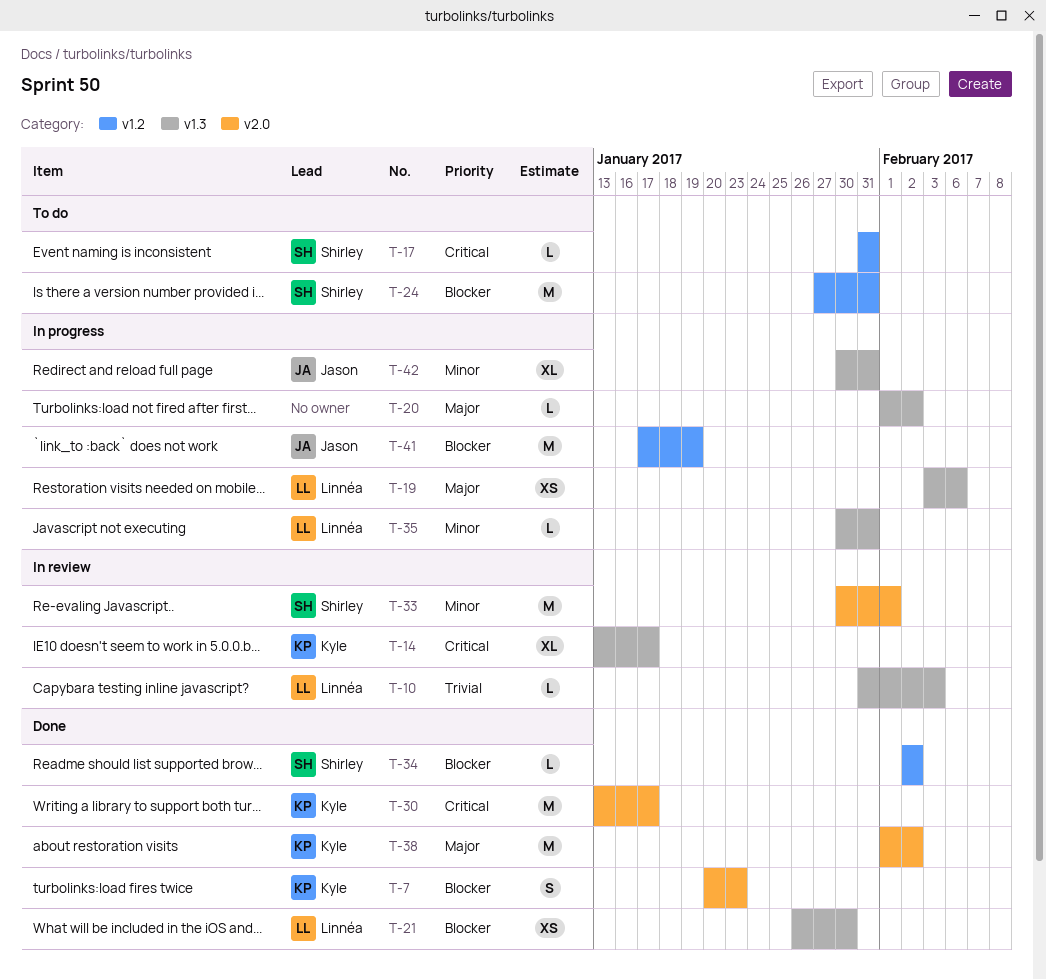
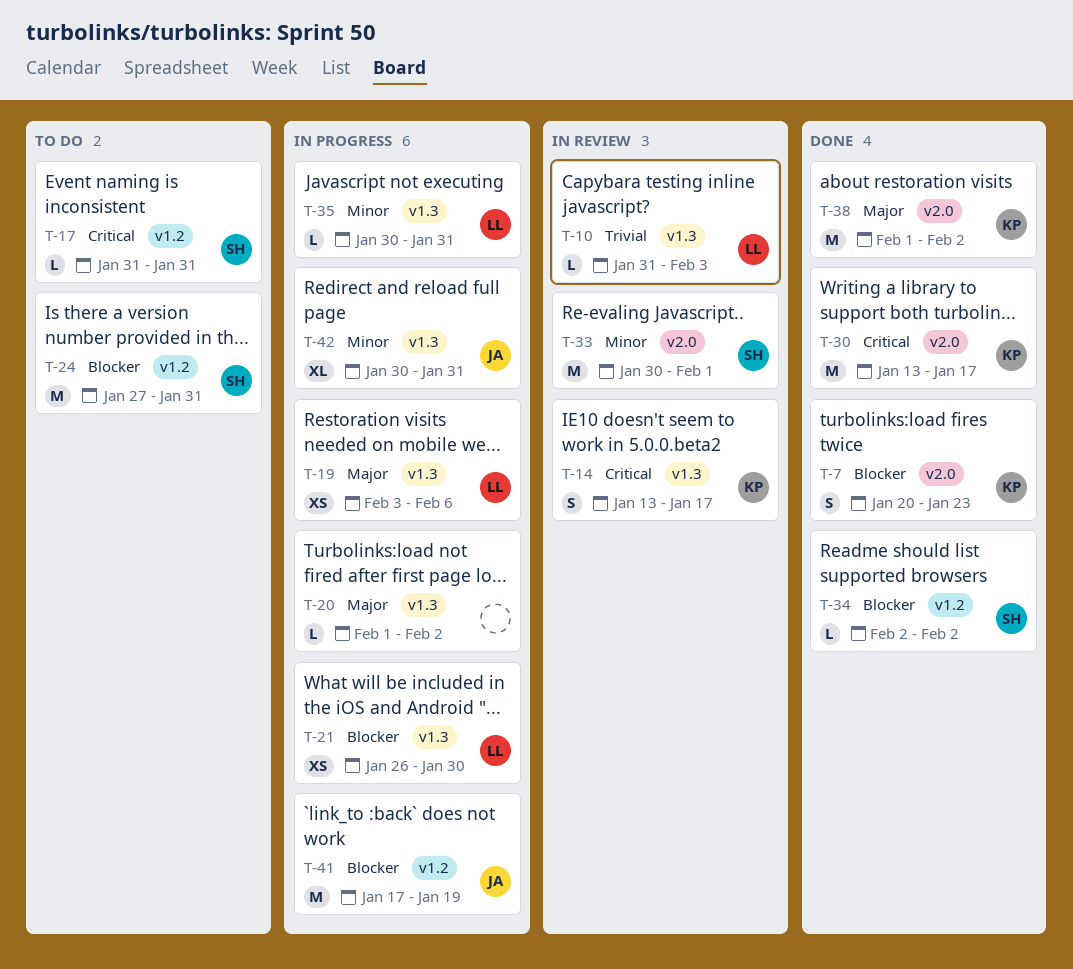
T-14, estimate: XL -> S
T-21, status: Done -> In progress

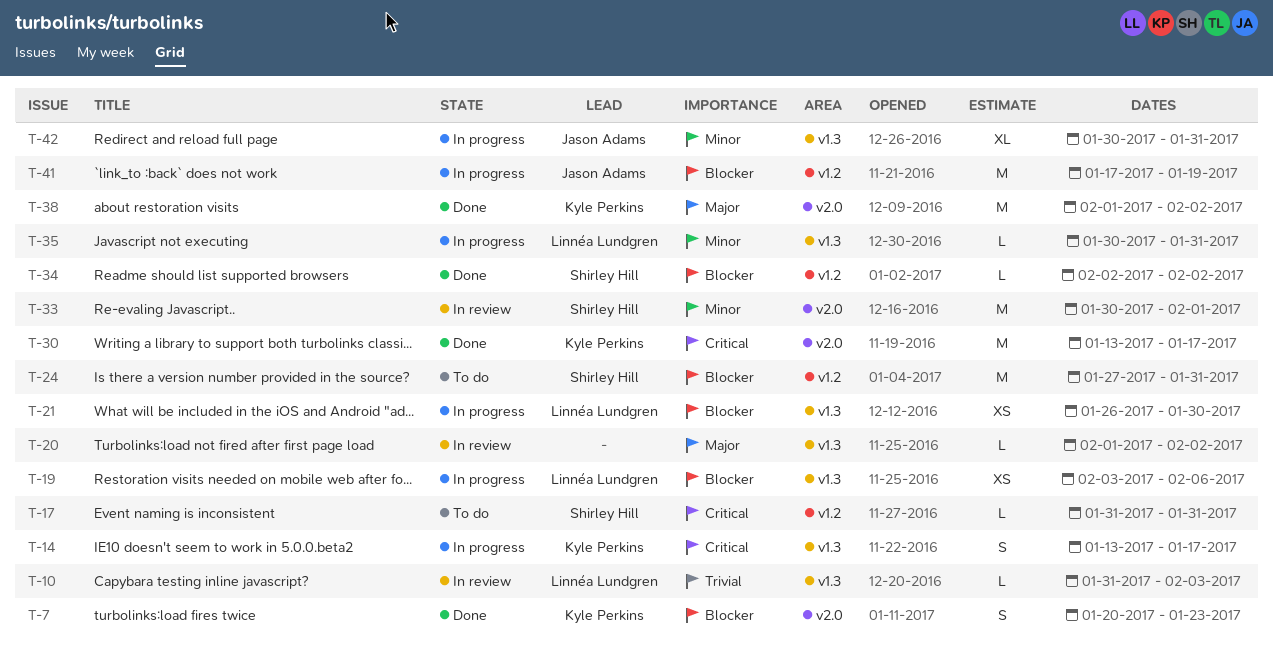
T-14, status: In review -> In progress
T-19, priority: Major -> Blocker
T-20, status: In progress -> In review

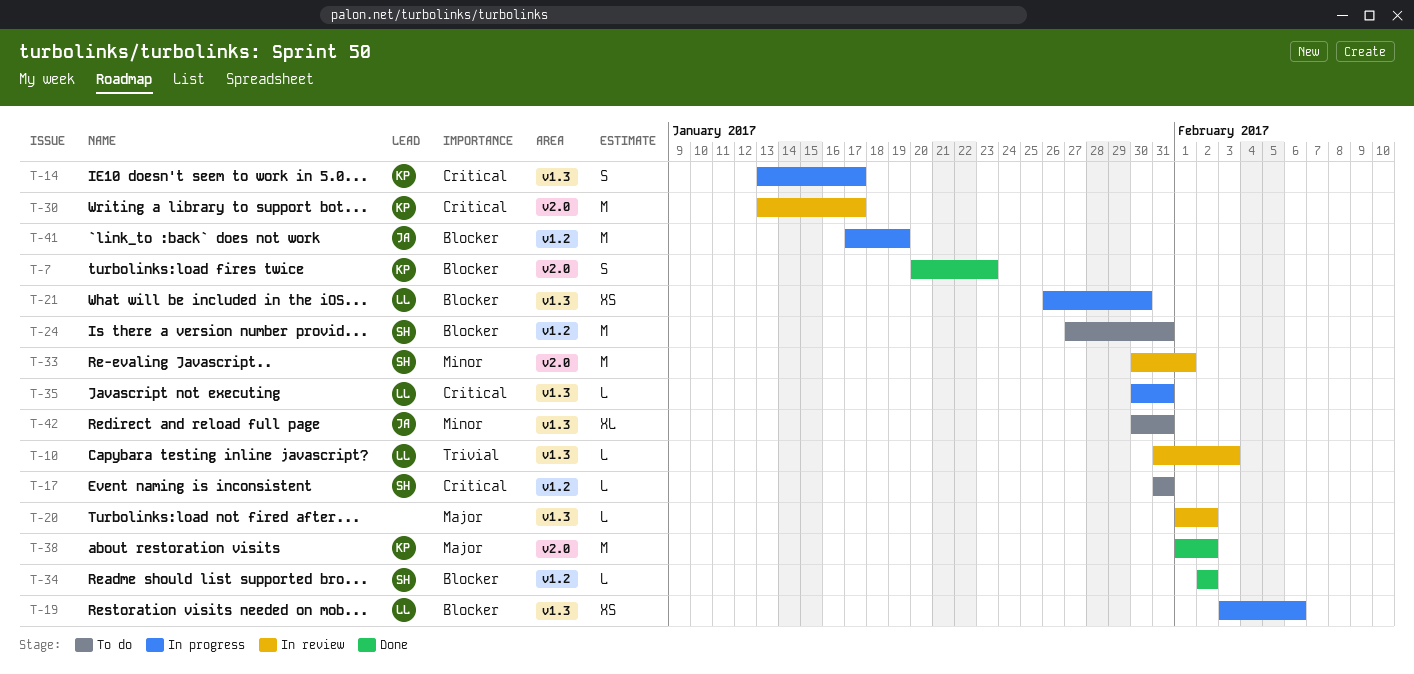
T-30, status: Done -> In review
T-35, priority: Minor -> Critical
T-42, status: In progress -> To do

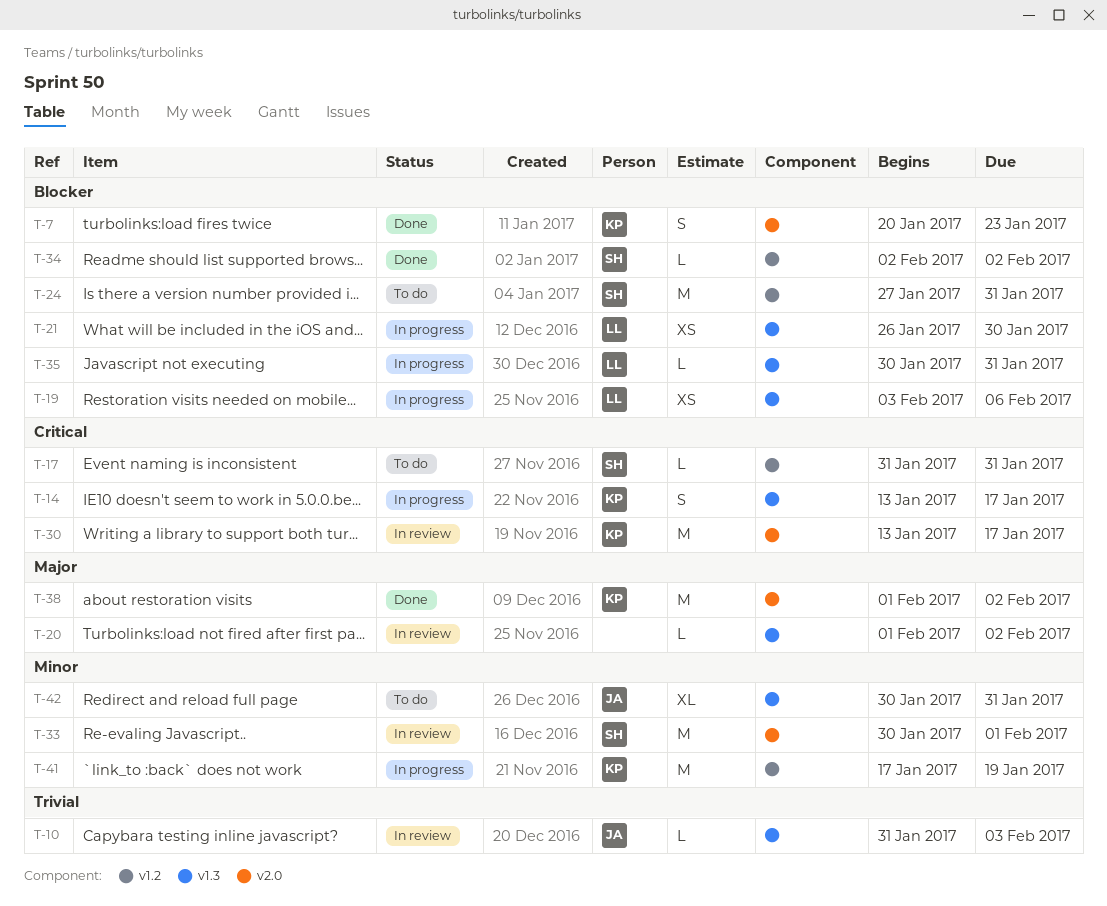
T-10, owner: LL -> JA
T-35, priority: Critical -> Blocker
T-41, owner: JA -> KP
T-41, priority: Blocker -> Minor

